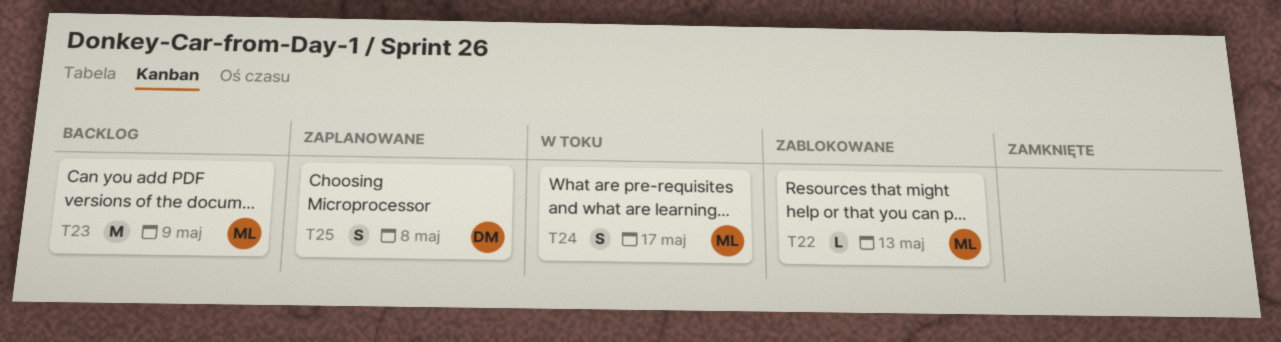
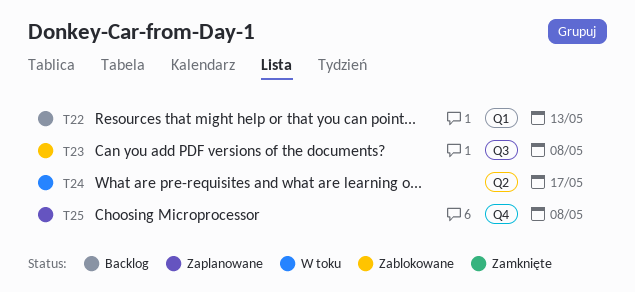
T22, status: Zablokowane -> Backlog
T23, status: Backlog -> Zablokowane
T23, due: May 9 -> May 8

